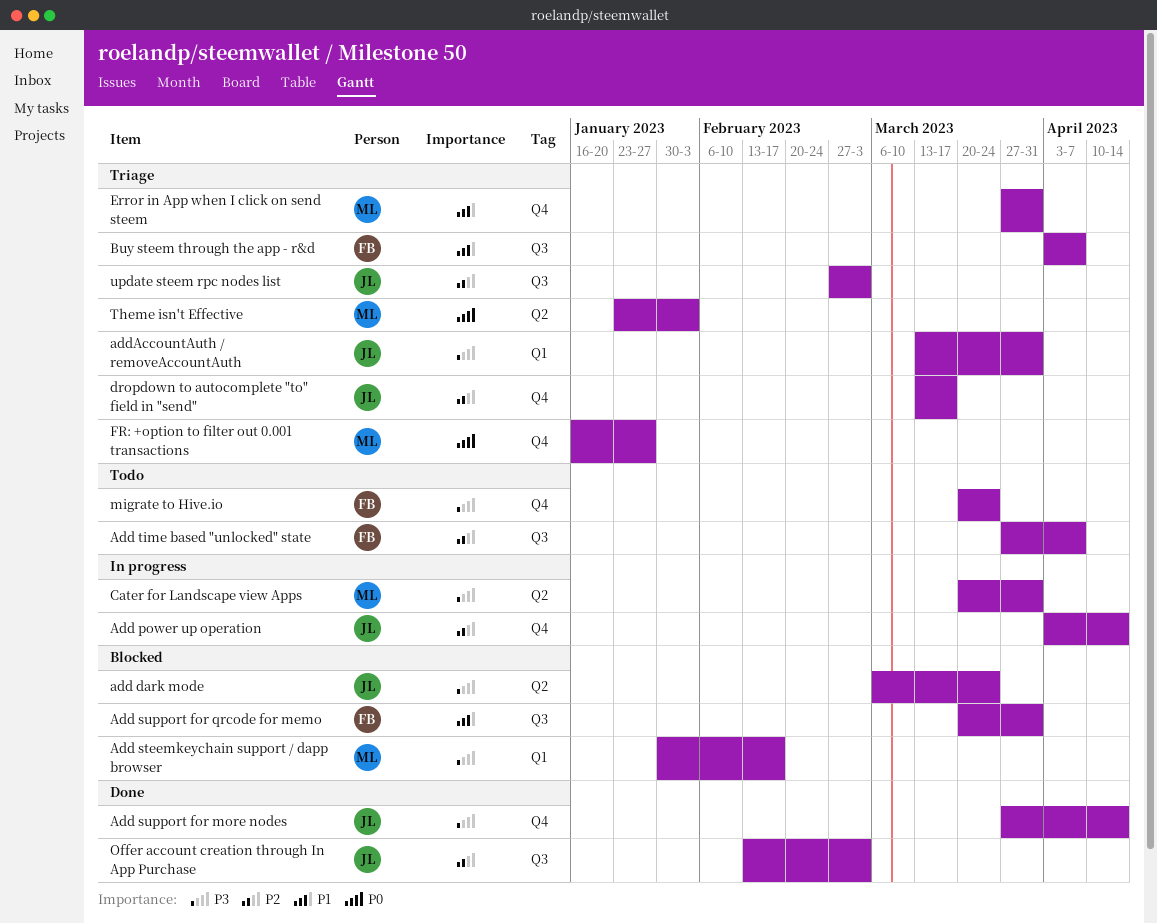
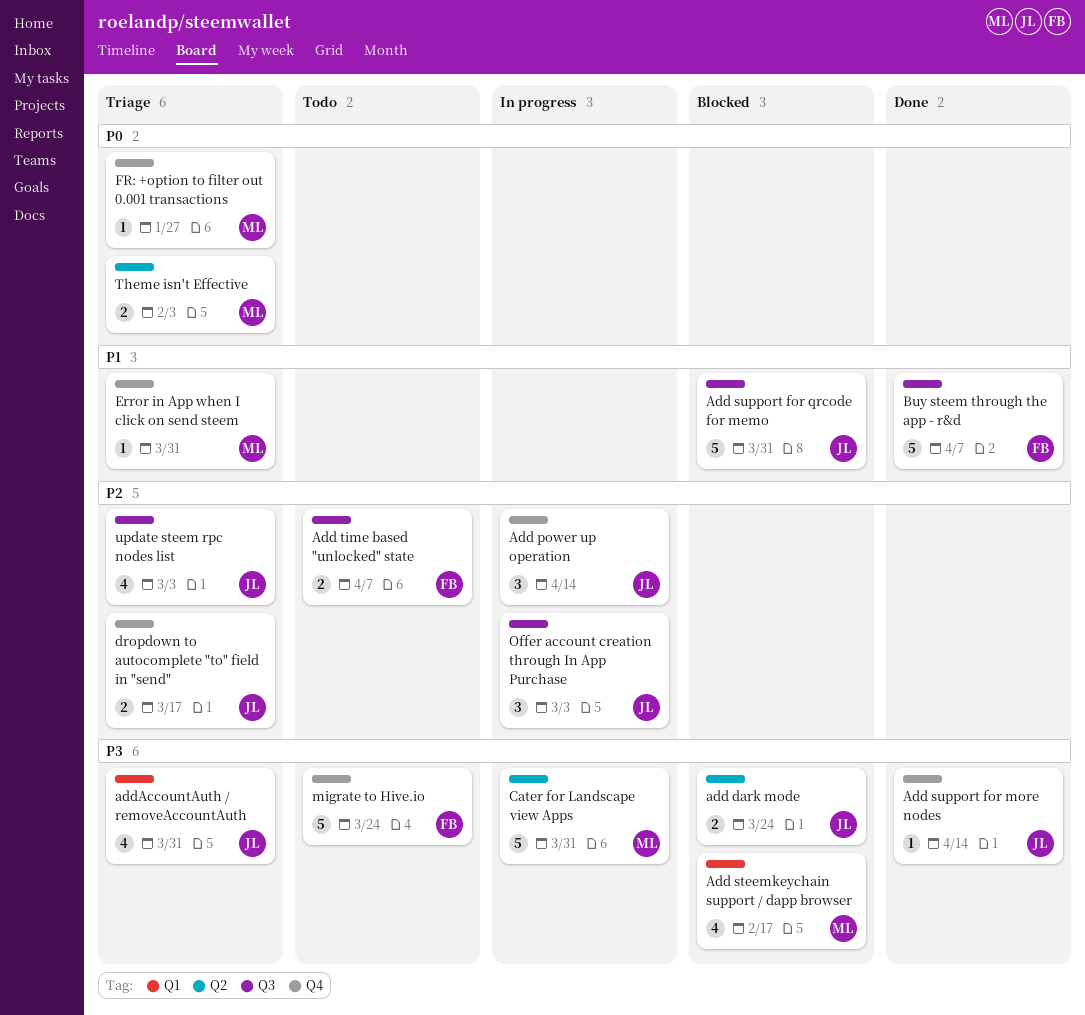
Add support for qrcode for memo, owner: FB -> JL
Buy steem through the app - r&d, status: Triage -> Done
Offer account creation through In App Purchase, status: Done -> In progress

